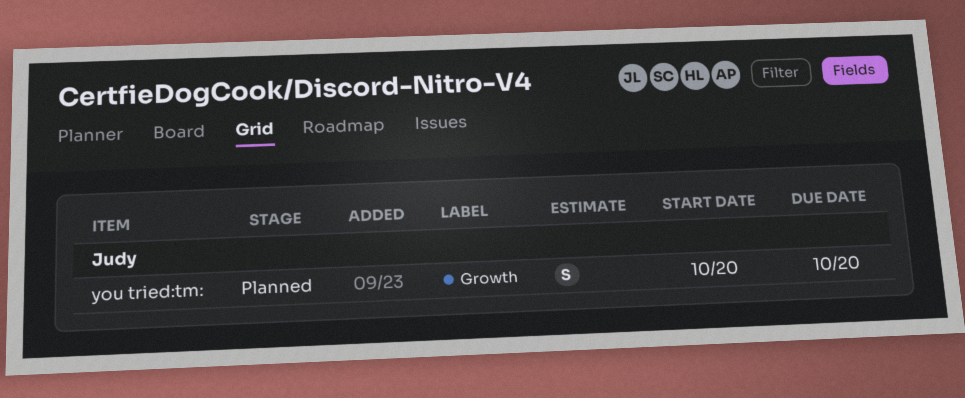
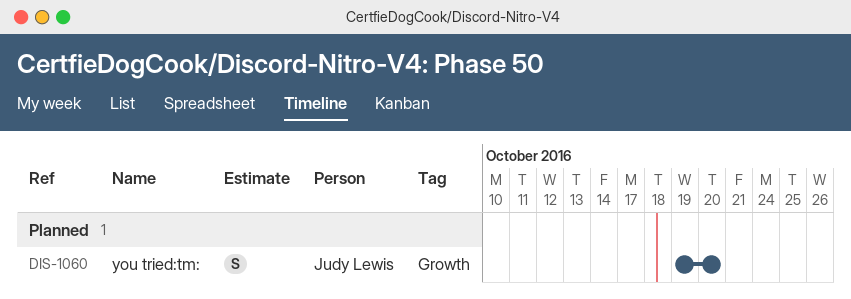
you tried:tm:, start: Oct 20 -> Oct 19

